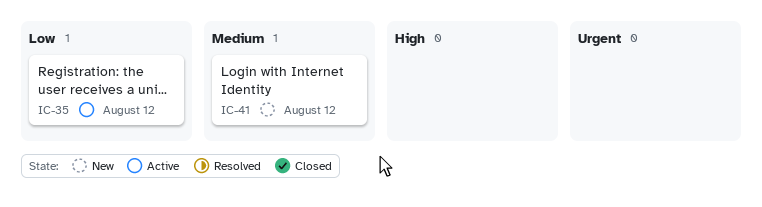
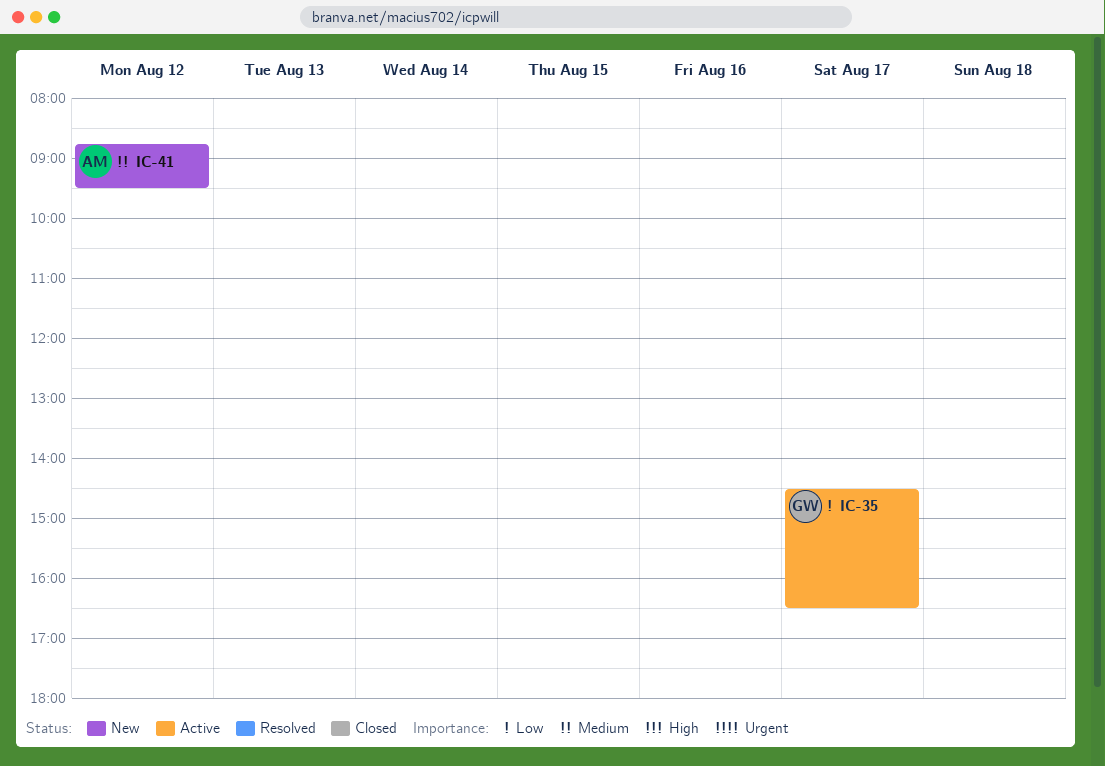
IC-35, day: Aug 12 -> Aug 17

